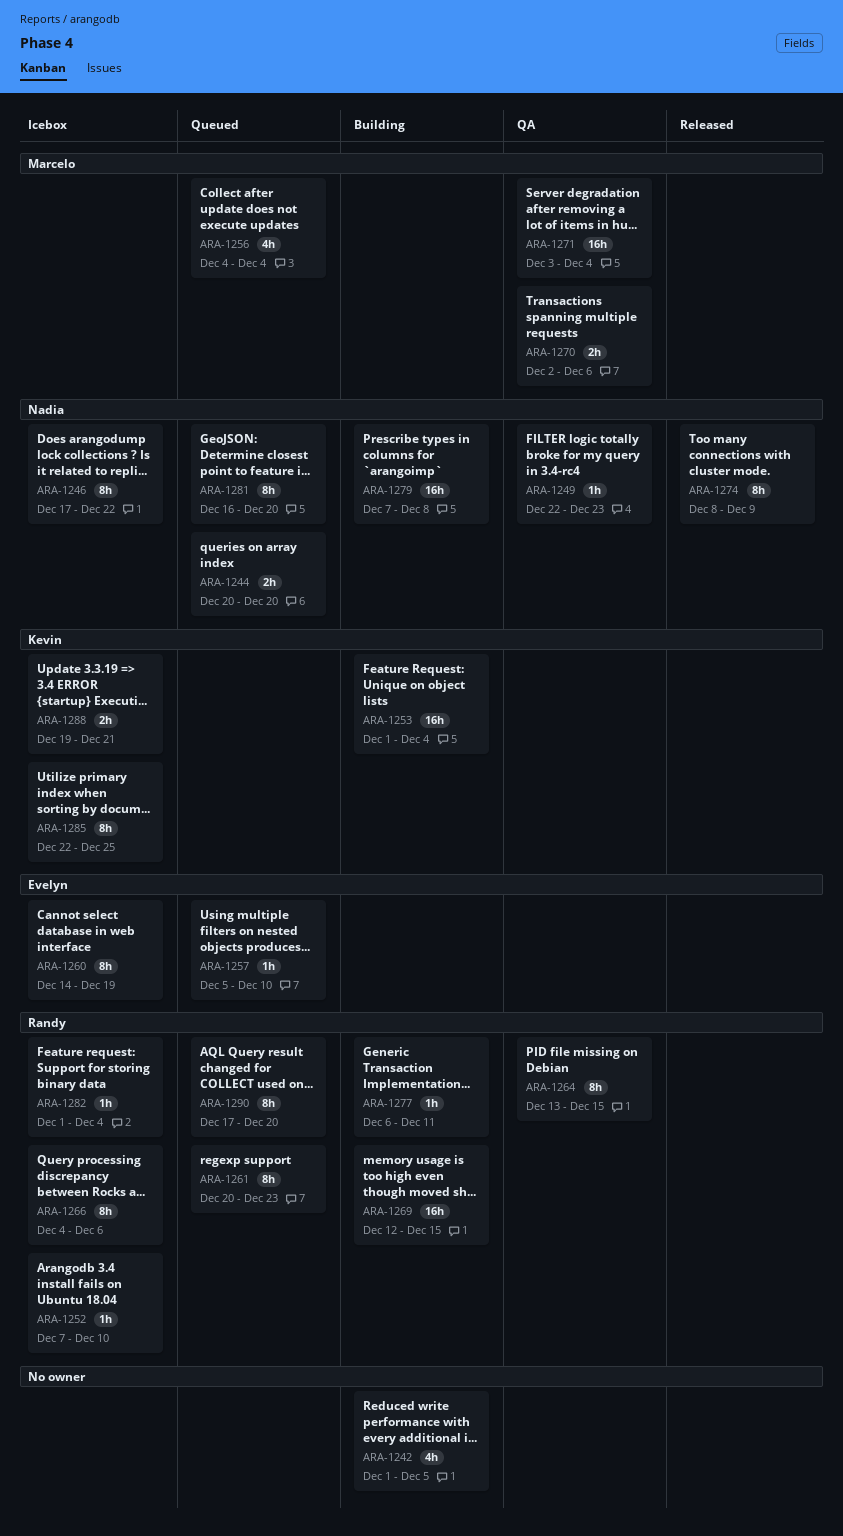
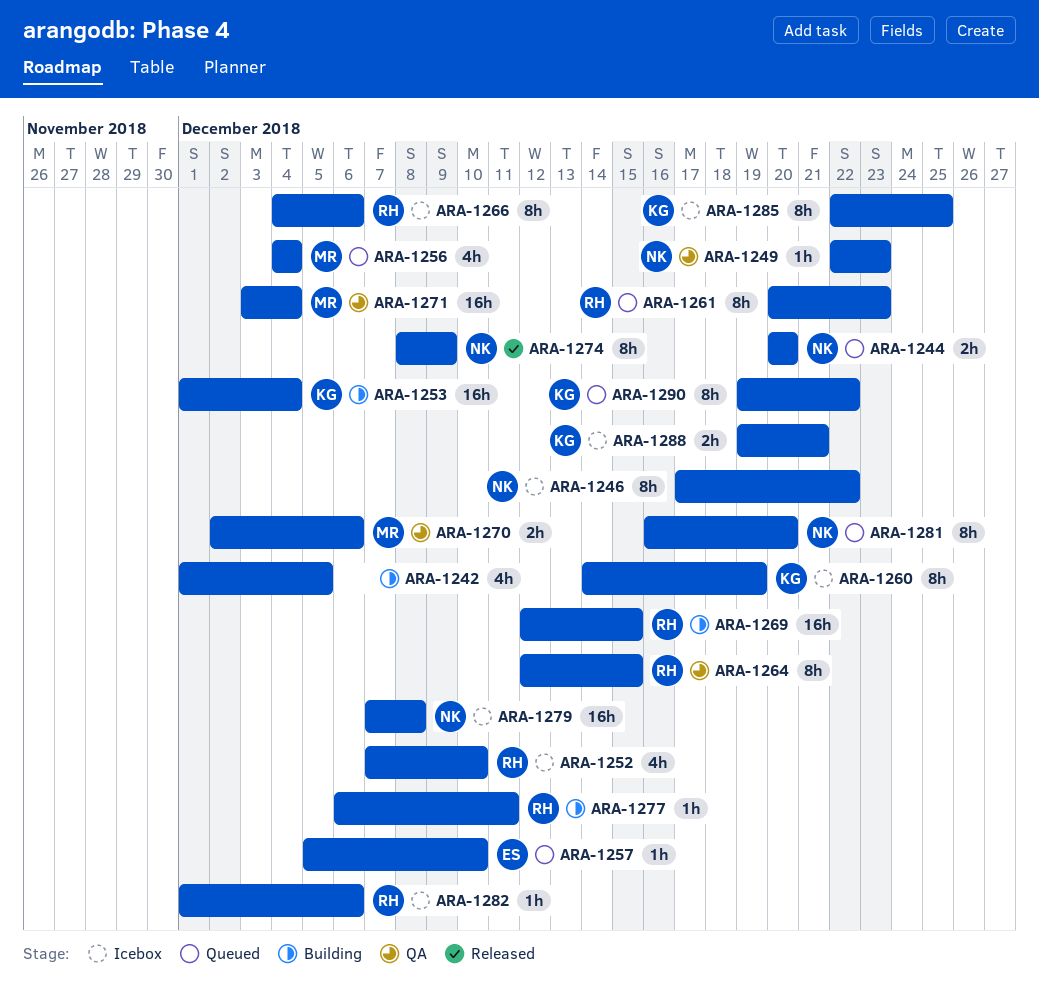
ARA-1252, estimate: 1h -> 4h
ARA-1260, owner: Evelyn -> Kevin
ARA-1264, start: Dec 13 -> Dec 12
ARA-1279, status: Building -> Icebox
ARA-1282, due: Dec 4 -> Dec 6
ARA-1290, owner: Randy -> Kevin
ARA-1290, start: Dec 17 -> Dec 19
ARA-1290, due: Dec 20 -> Dec 22

